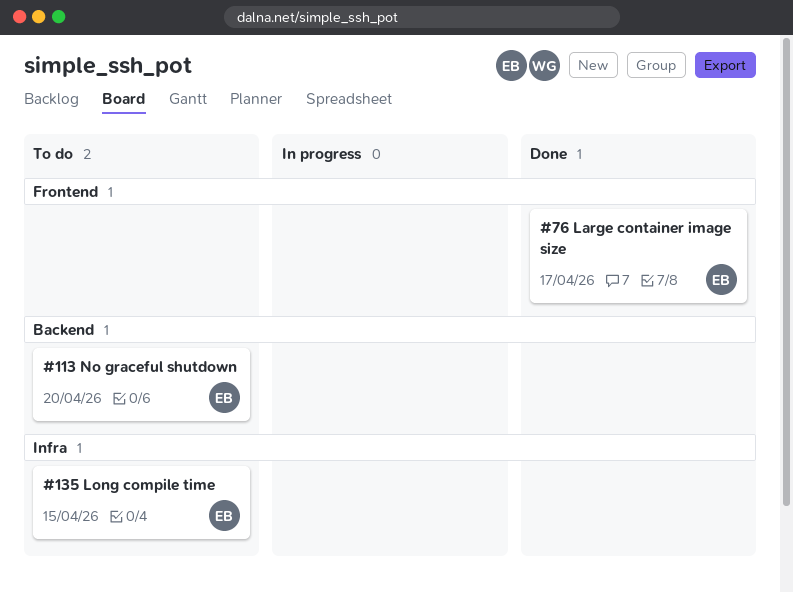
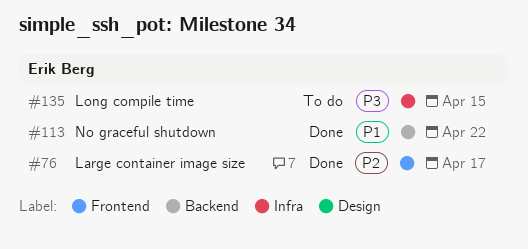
#113, status: To do -> Done
#113, due: Apr 20 -> Apr 22

